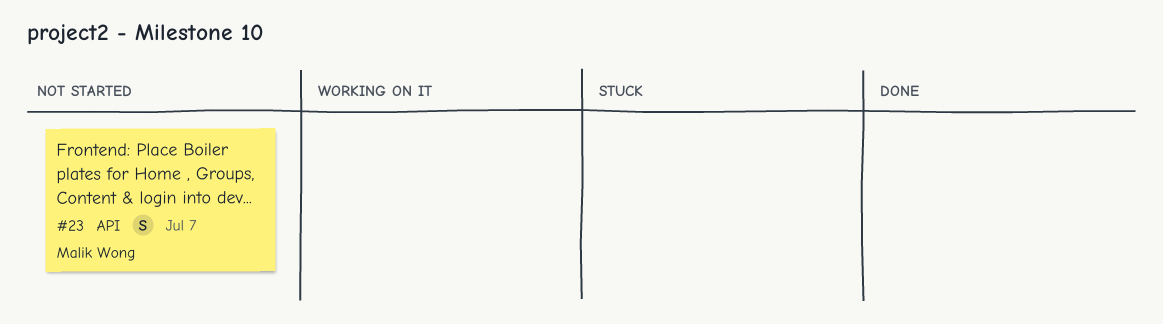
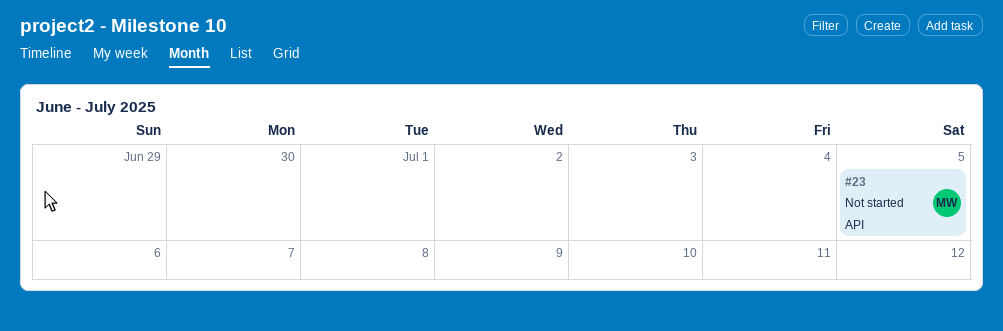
#23, due: Jul 7 -> Jul 5

